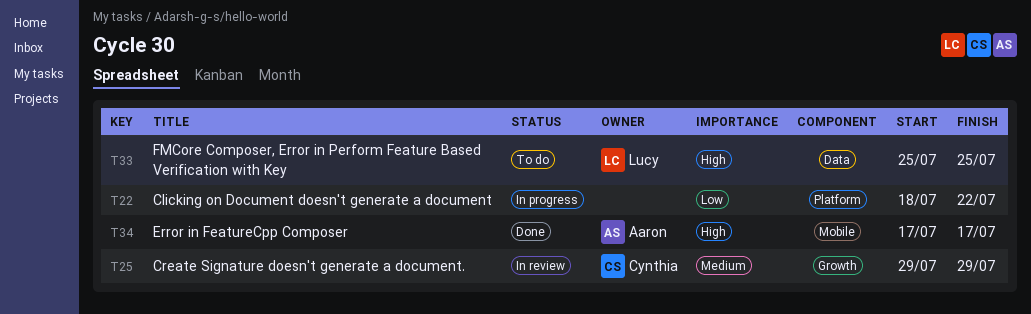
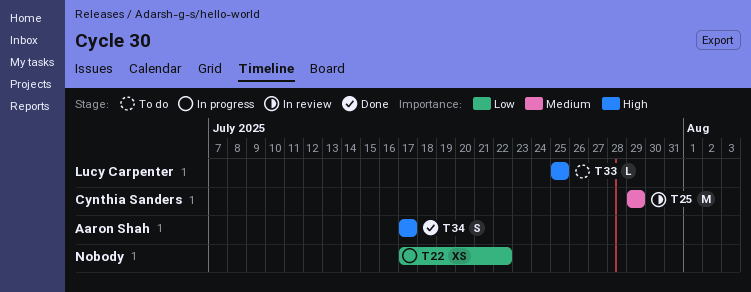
T22, start: Jul 18 -> Jul 17

